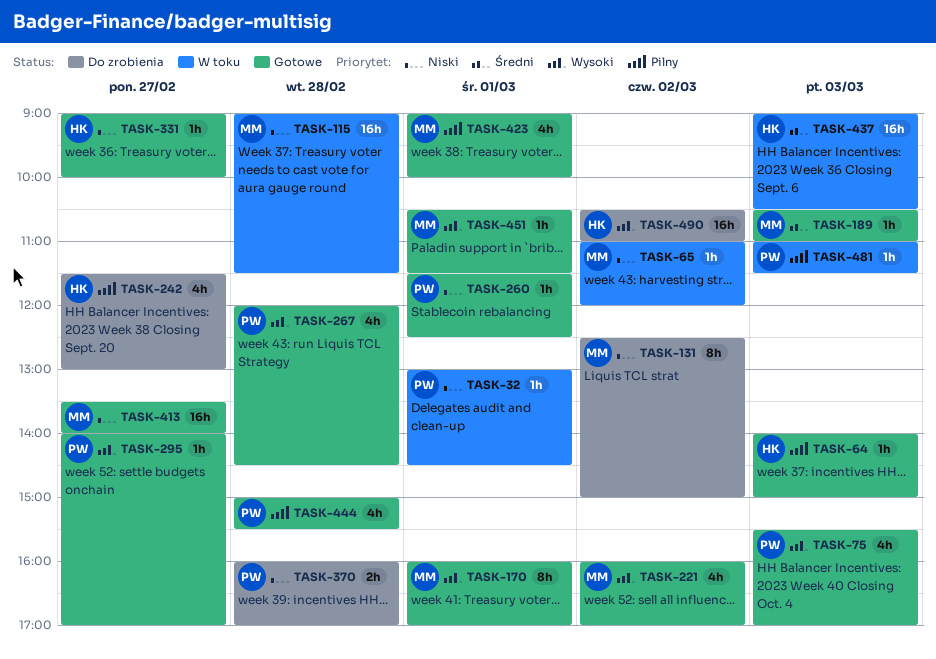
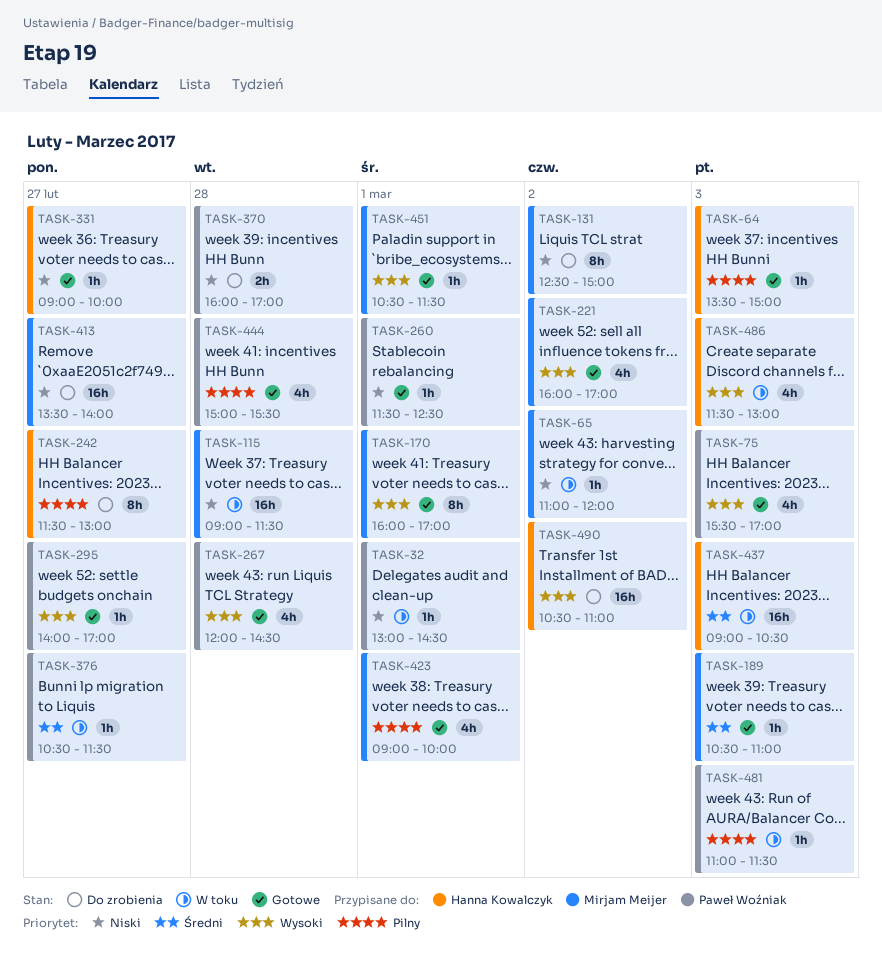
TASK-64, begins: 14:00 -> 13:30
TASK-242, estimate: 4h -> 8h
TASK-376: none -> present
TASK-413, status: Gotowe -> Do zrobienia
TASK-486: none -> present

